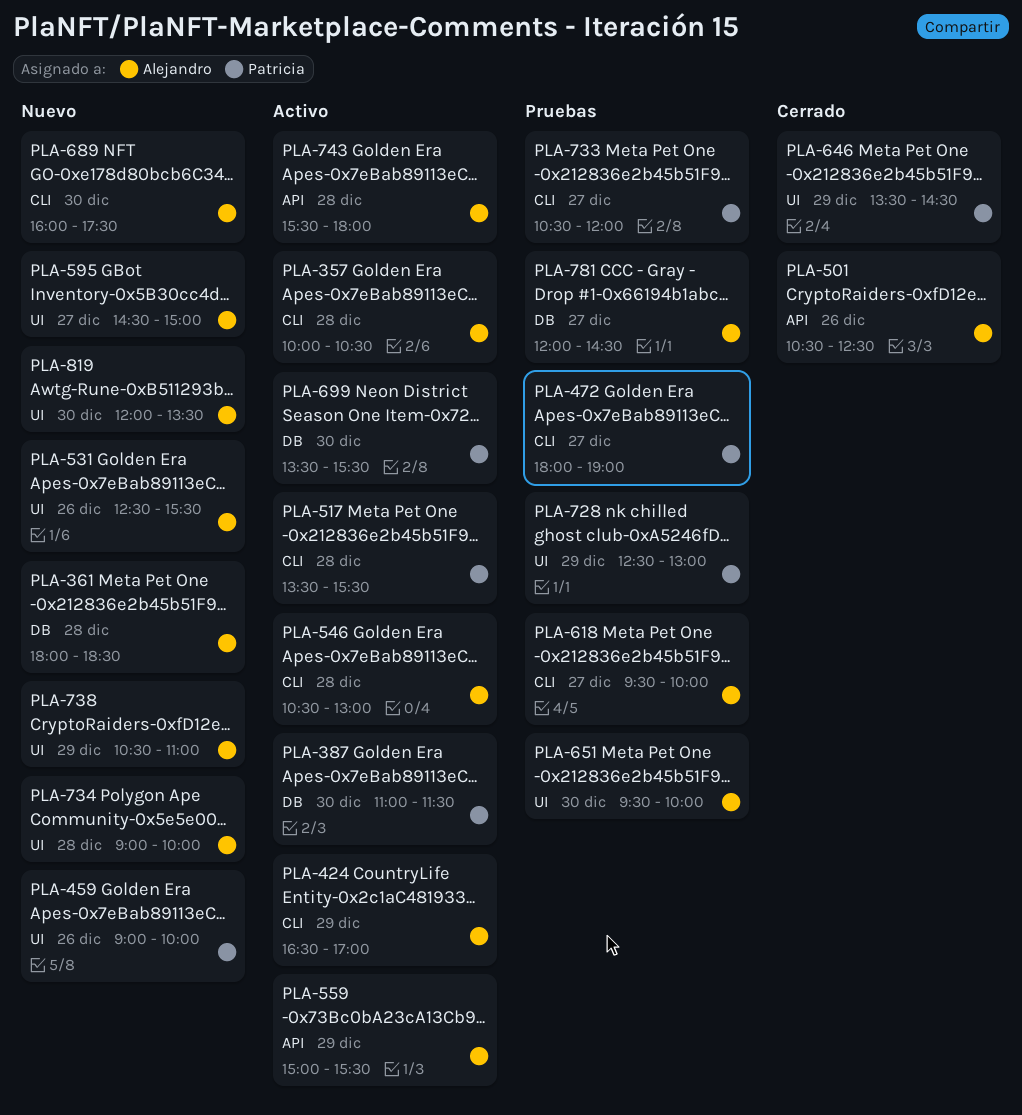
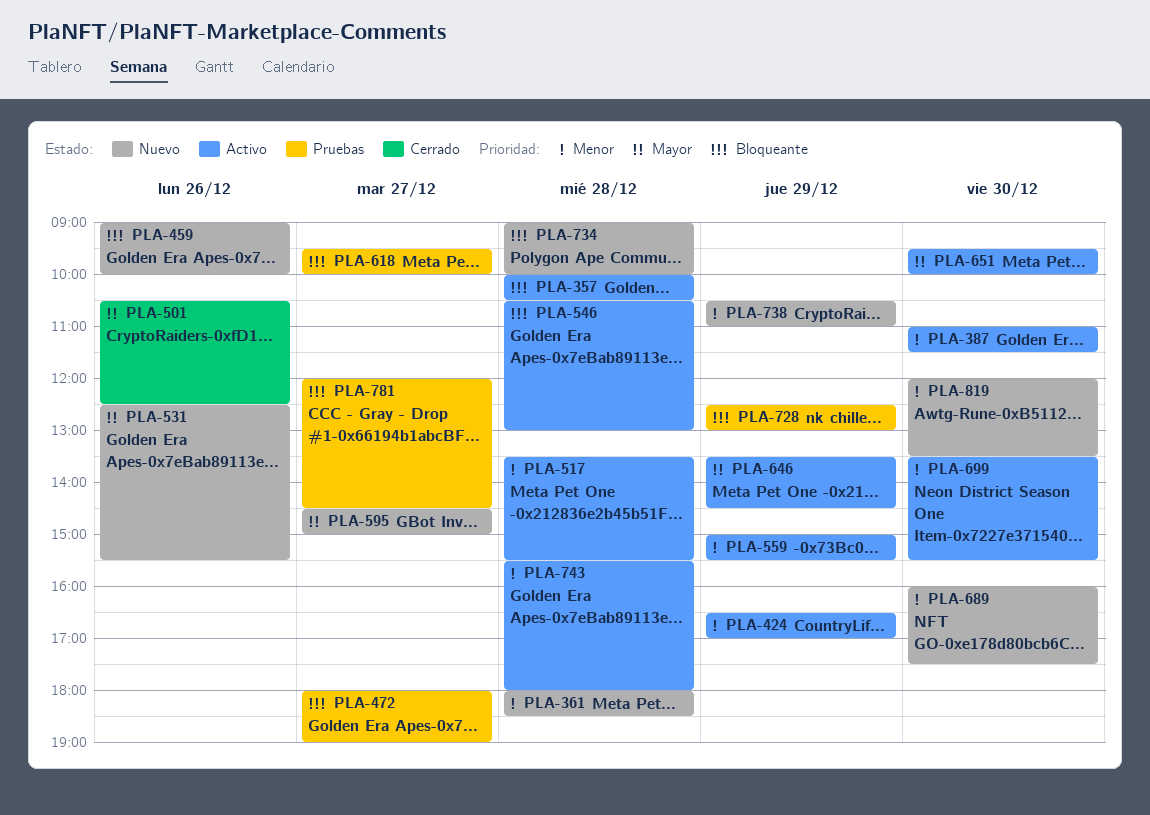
PLA-646, status: Cerrado -> Activo
PLA-651, status: Pruebas -> Activo
PLA-733: present -> none

